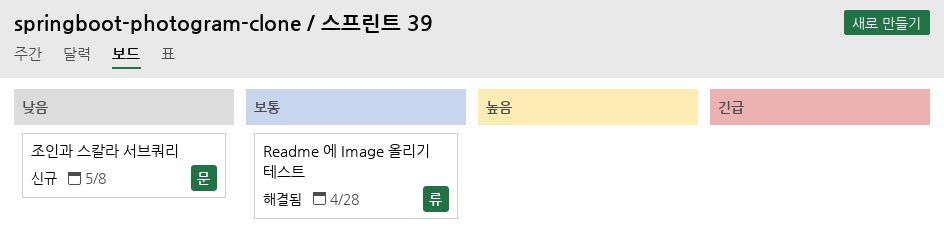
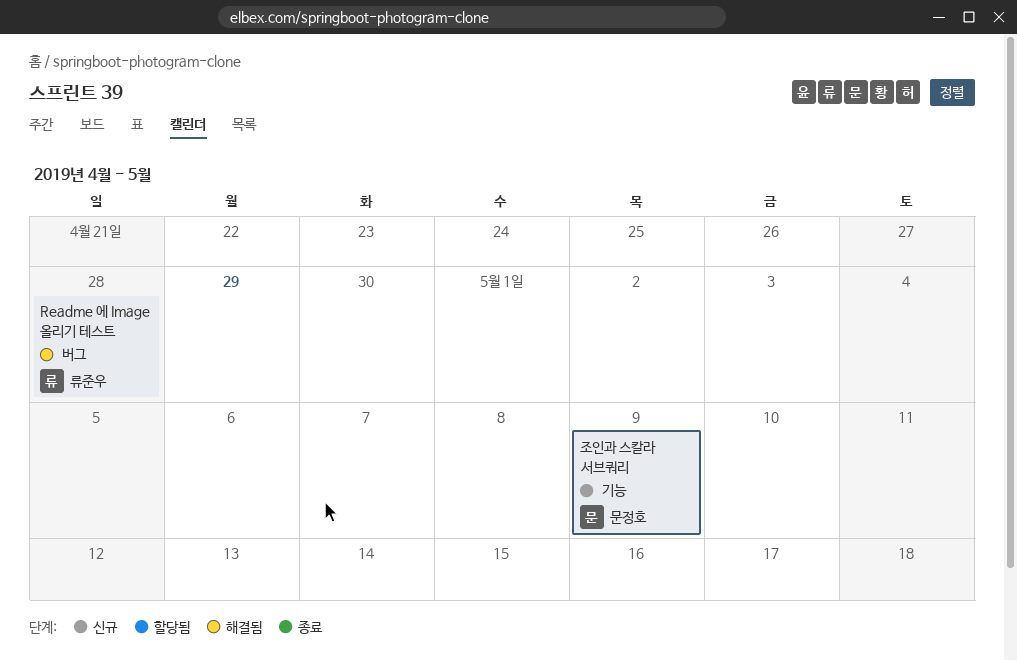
조인과 스칼라 서브쿼리, due: May 8 -> May 9

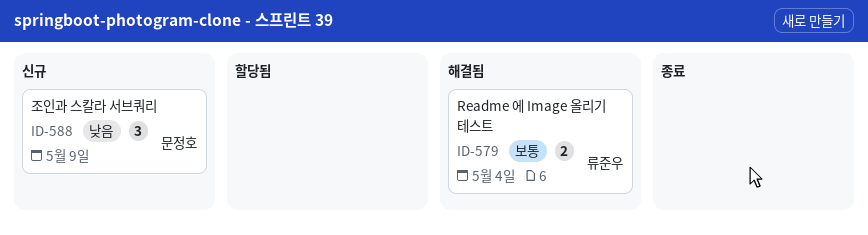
Readme 에 Image 올리기 테스트, due: Apr 28 -> May 4

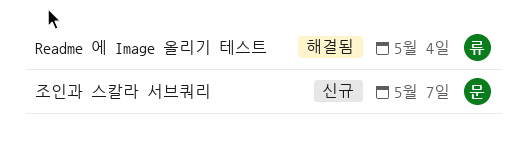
조인과 스칼라 서브쿼리, due: May 9 -> May 7

